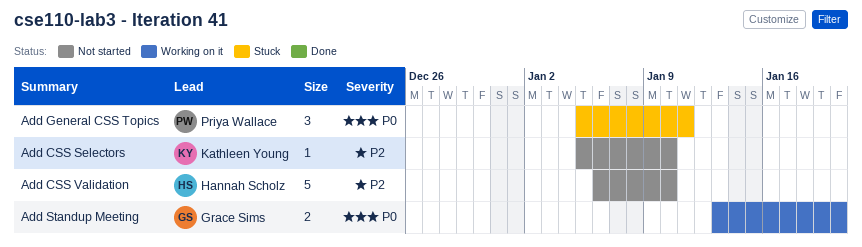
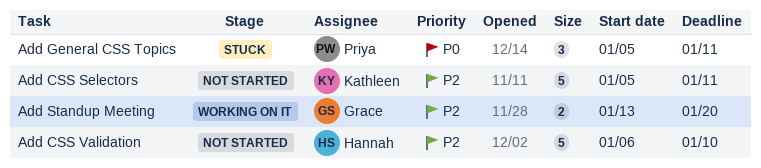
Add CSS Selectors, estimate: 1 -> 5
Add CSS Selectors, due: Jan 10 -> Jan 11
Add Standup Meeting, priority: P0 -> P2

